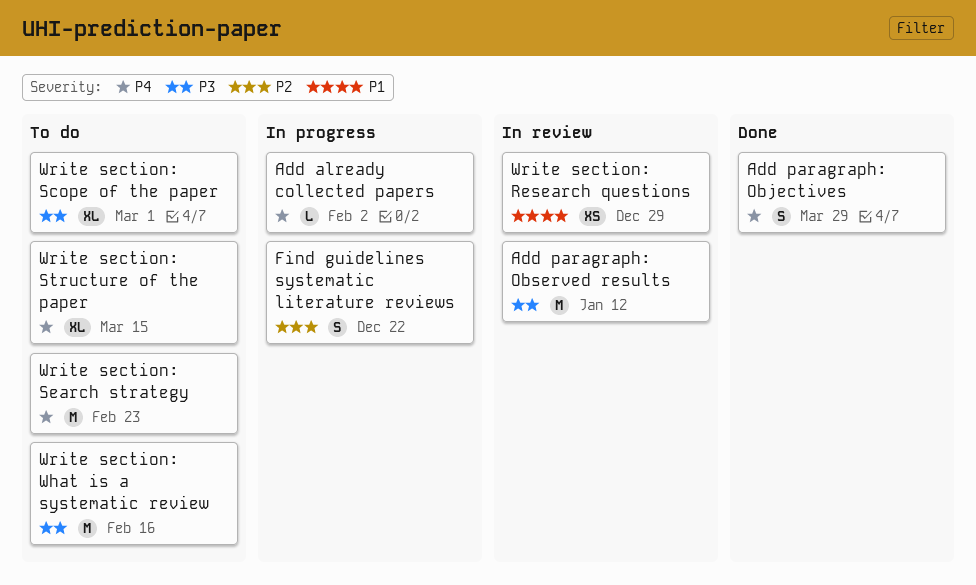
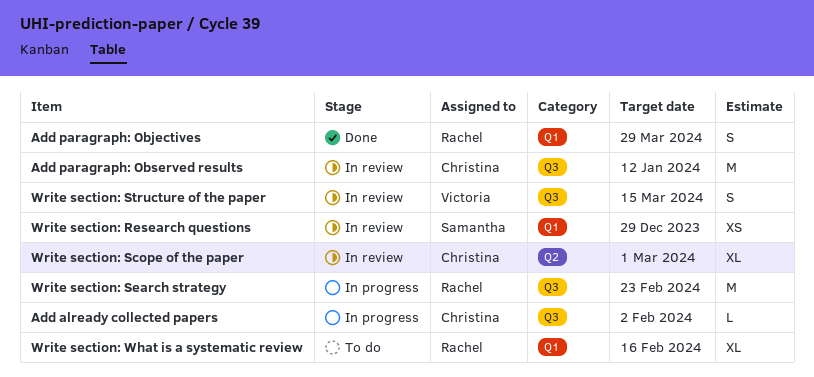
Find guidelines systematic literature reviews: present -> none
Write section: Scope of the paper, status: To do -> In review
Write section: Search strategy, status: To do -> In progress
Write section: Structure of the paper, status: To do -> In review
Write section: Structure of the paper, estimate: XL -> S
Write section: What is a systematic review, estimate: M -> XL

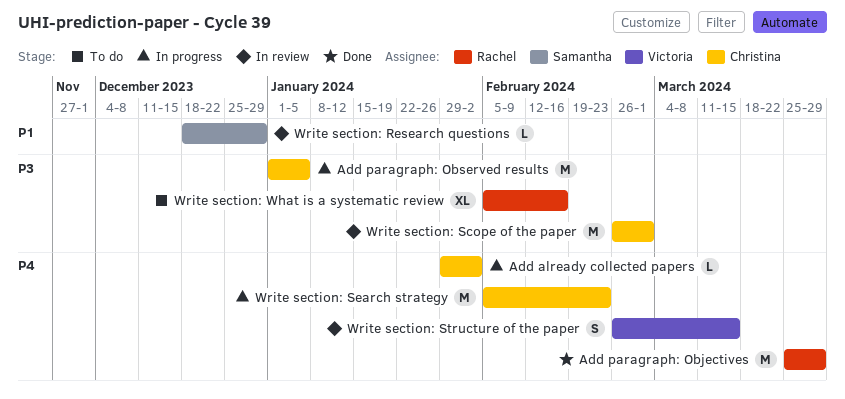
Add paragraph: Objectives, estimate: S -> M
Add paragraph: Observed results, status: In review -> In progress
Add paragraph: Observed results, due: Jan 12 -> Jan 5
Write section: Research questions, estimate: XS -> L
Write section: Scope of the paper, estimate: XL -> M
Write section: Search strategy, owner: Rachel -> Christina

